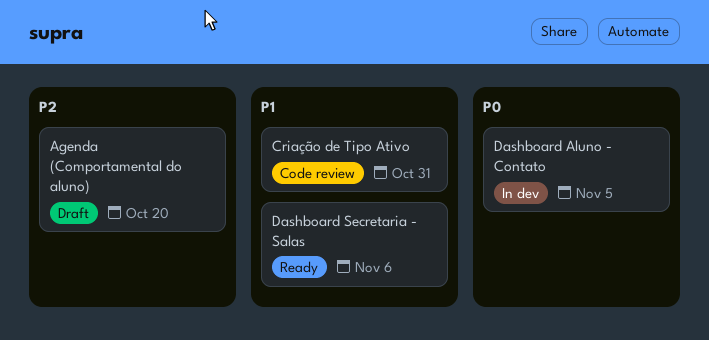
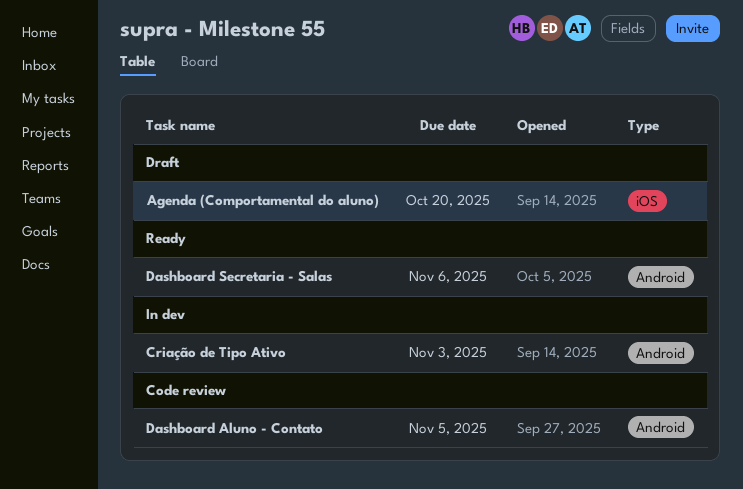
Criação de Tipo Ativo, status: Code review -> In dev
Criação de Tipo Ativo, due: Oct 31 -> Nov 3
Dashboard Aluno - Contato, status: In dev -> Code review

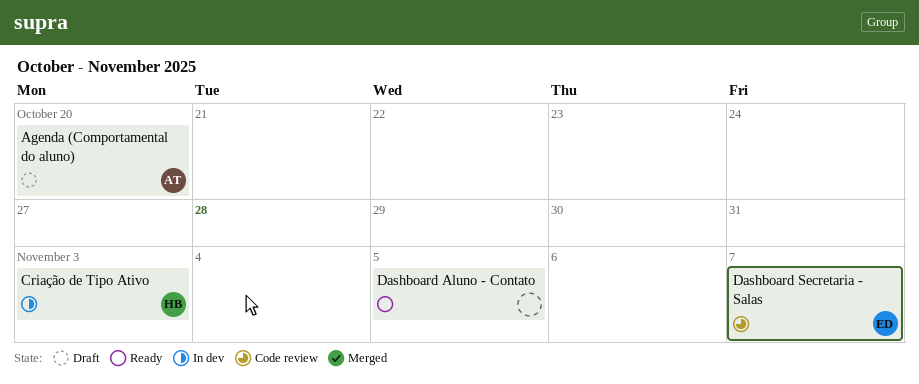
Dashboard Aluno - Contato, status: Code review -> Ready
Dashboard Secretaria - Salas, status: Ready -> Code review
Dashboard Secretaria - Salas, due: Nov 6 -> Nov 7

